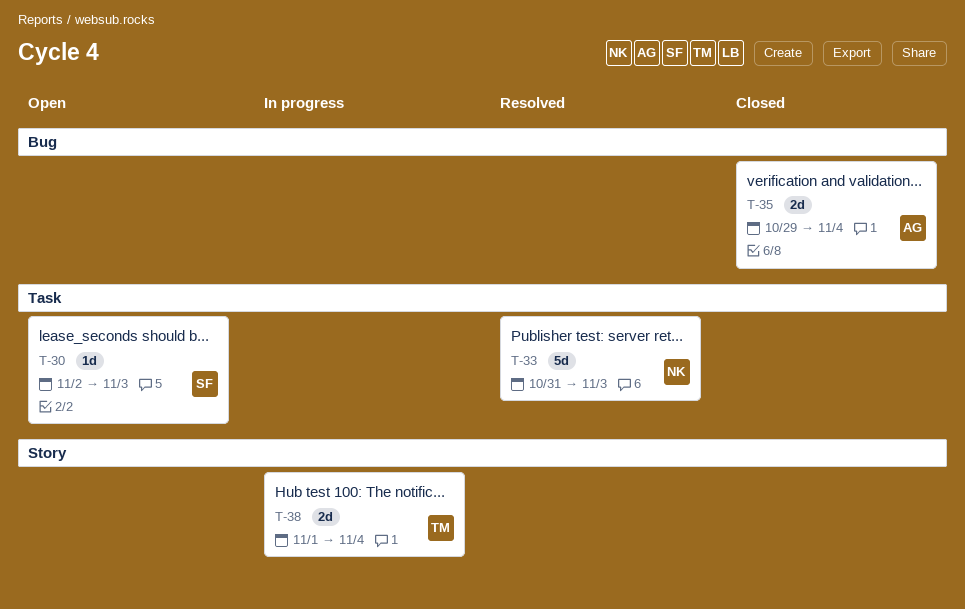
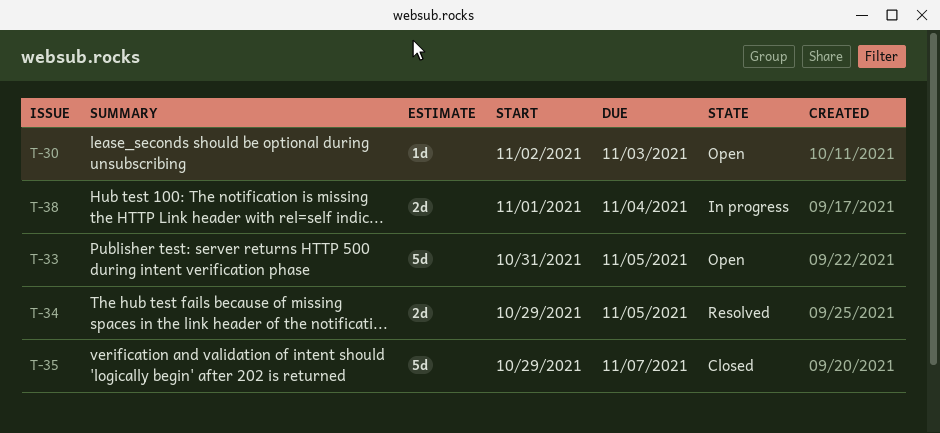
T-33, status: Resolved -> Open
T-33, due: Nov 3 -> Nov 5
T-34: none -> present
T-35, estimate: 2d -> 5d
T-35, due: Nov 4 -> Nov 7

